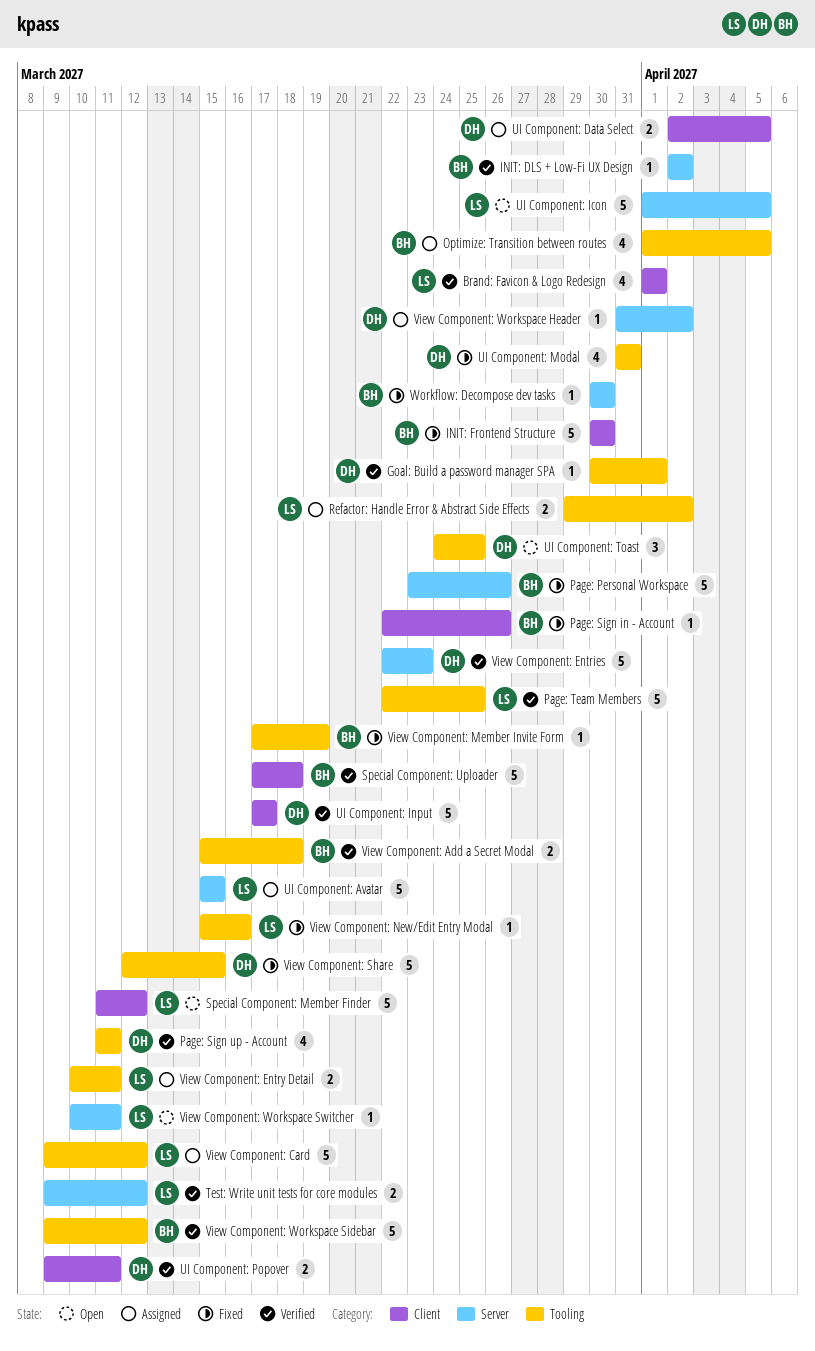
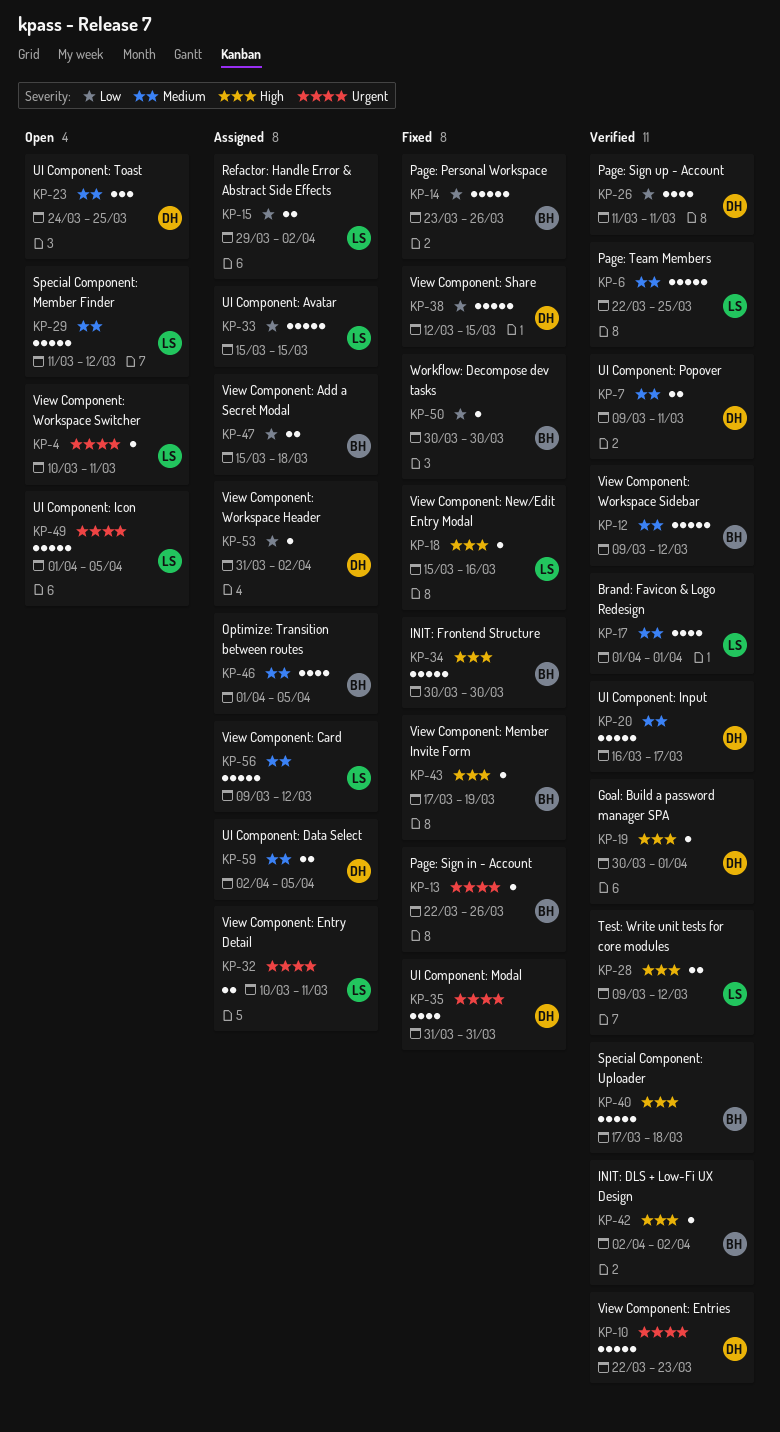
UI Component: Input, start: Mar 17 -> Mar 16
View Component: Add a Secret Modal, status: Verified -> Assigned

